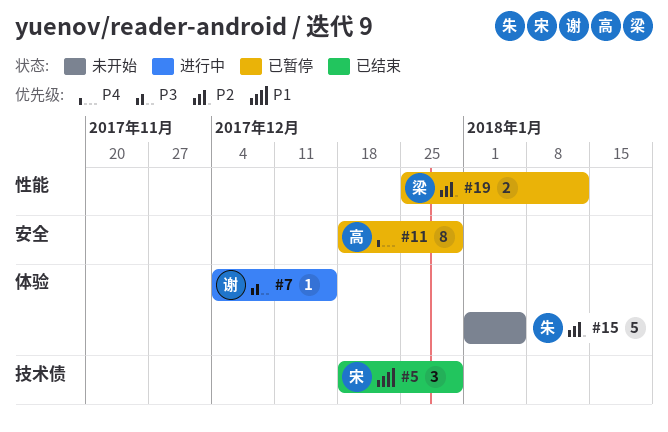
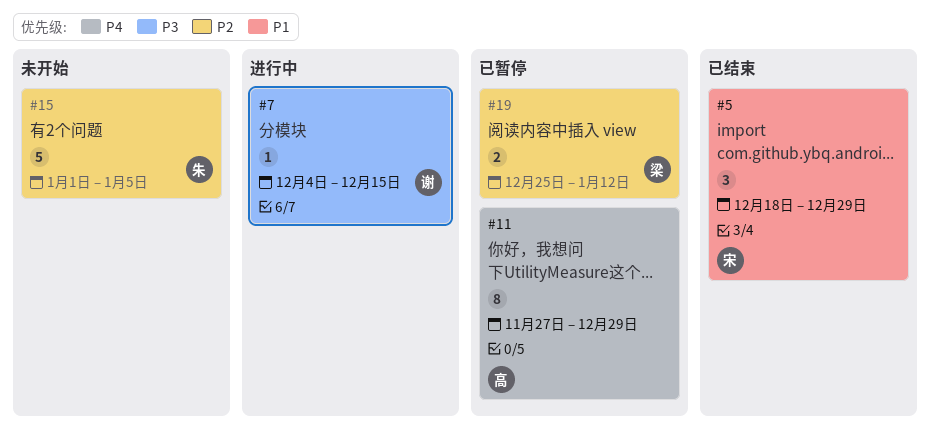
#11, start: Dec 18 -> Nov 27

